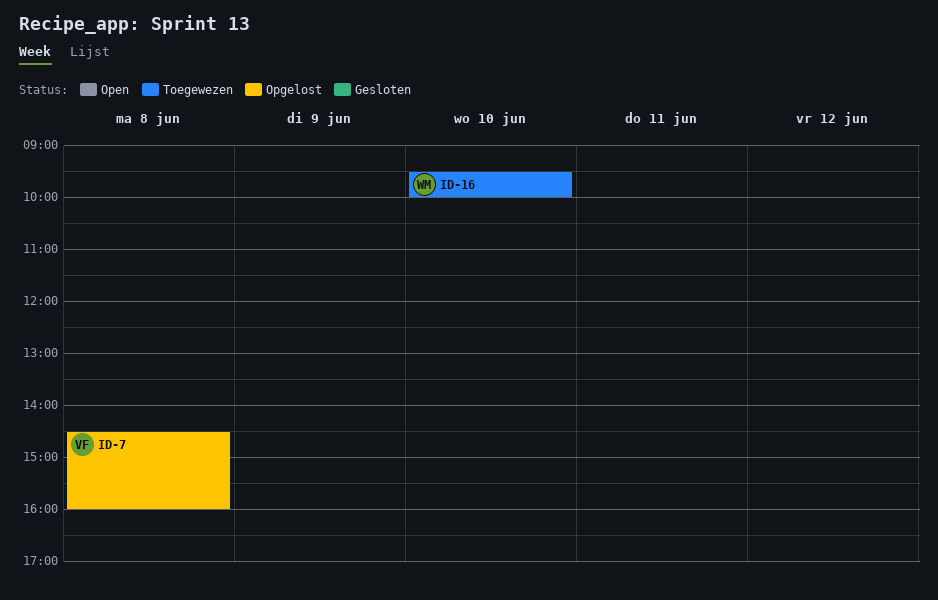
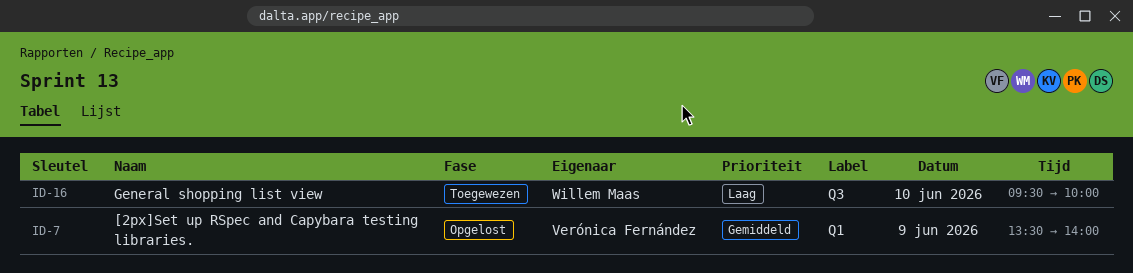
ID-7, day: Jun 8 -> Jun 9
ID-7, begins: 14:30 -> 13:30
ID-7, ends: 16:00 -> 14:00

